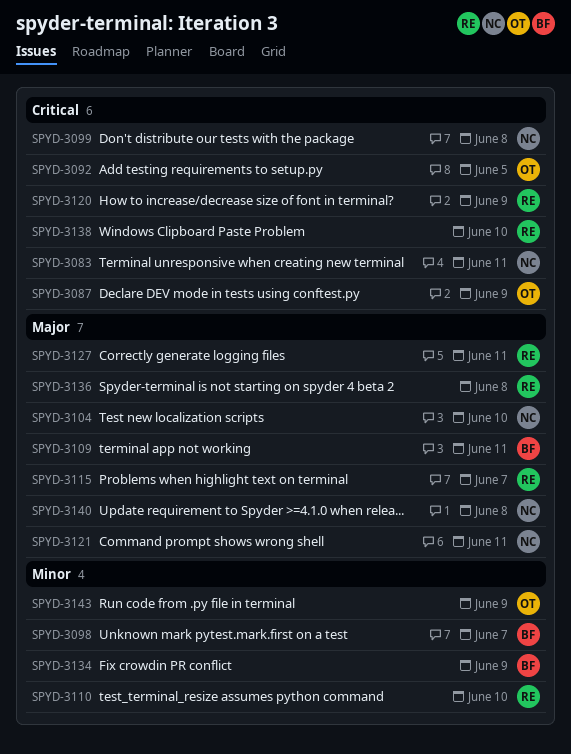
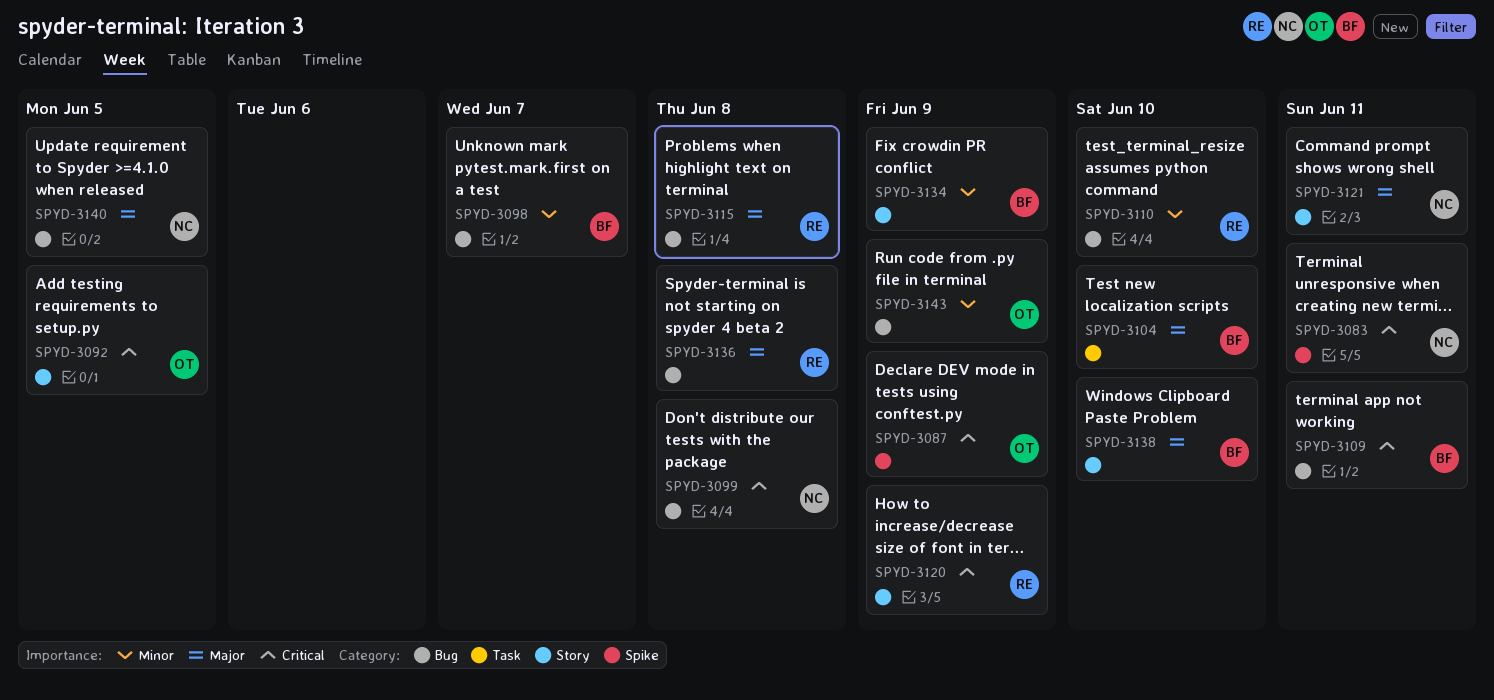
SPYD-3104, owner: NC -> BF
SPYD-3109, priority: Major -> Critical
SPYD-3115, due: Jun 7 -> Jun 8
SPYD-3127: present -> none
SPYD-3138, owner: RE -> BF
SPYD-3138, priority: Critical -> Major
SPYD-3140, due: Jun 8 -> Jun 5

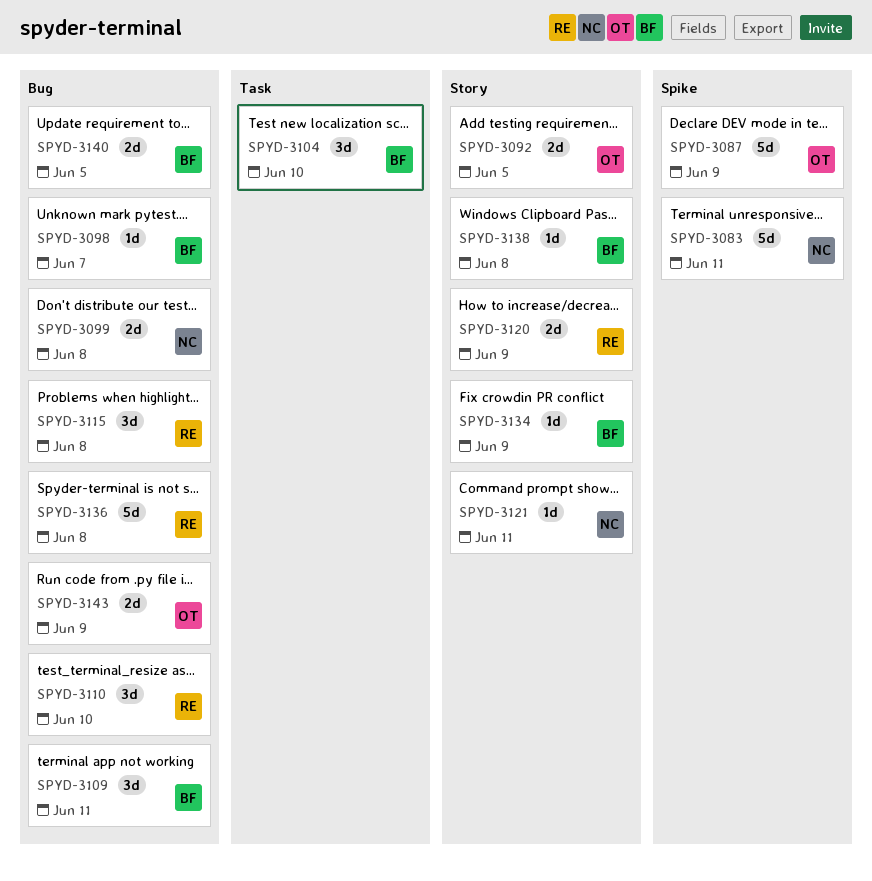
SPYD-3138, due: Jun 10 -> Jun 8
SPYD-3140, owner: NC -> BF

